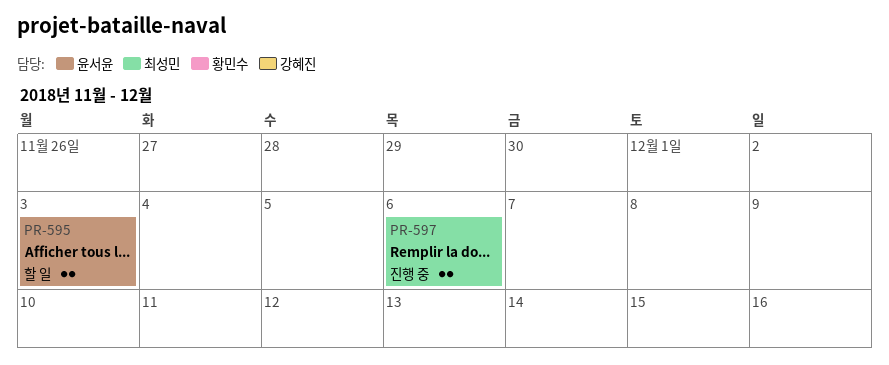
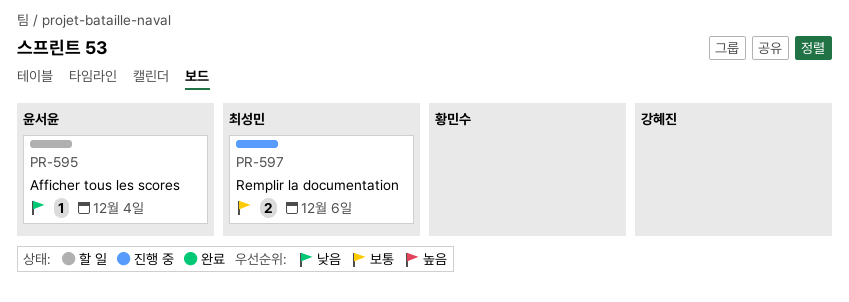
PR-595, estimate: 2 -> 1
PR-595, due: Dec 3 -> Dec 4

